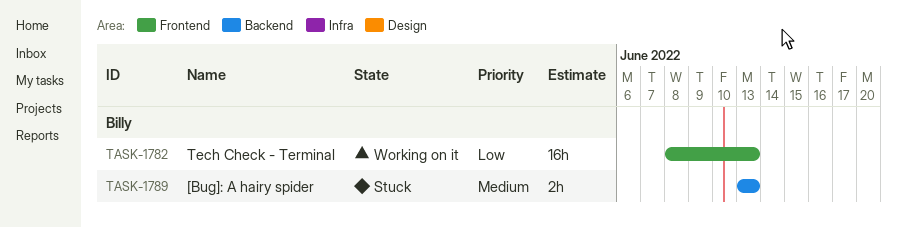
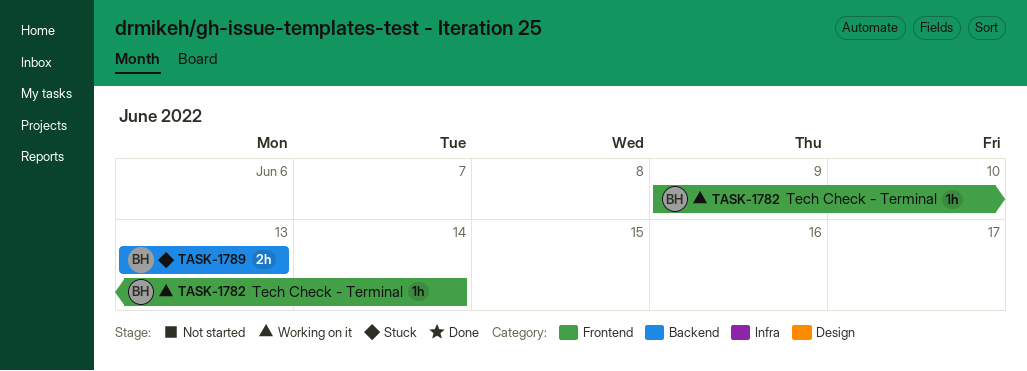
TASK-1782, estimate: 16h -> 1h
TASK-1782, start: Jun 8 -> Jun 9
TASK-1782, due: Jun 13 -> Jun 14

